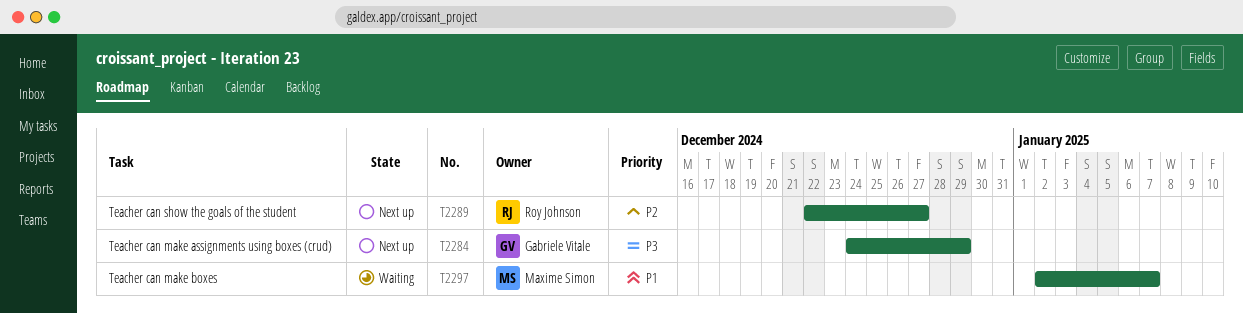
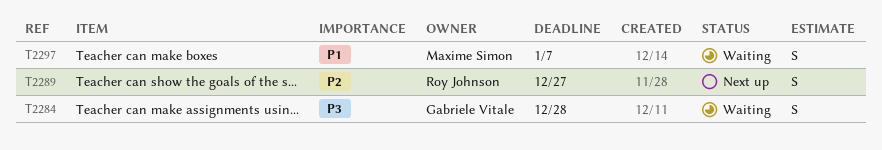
T2284, status: Next up -> Waiting
T2284, due: Dec 29 -> Dec 28

